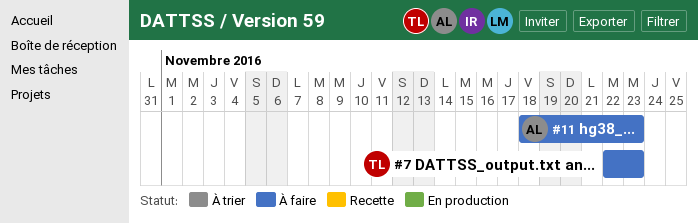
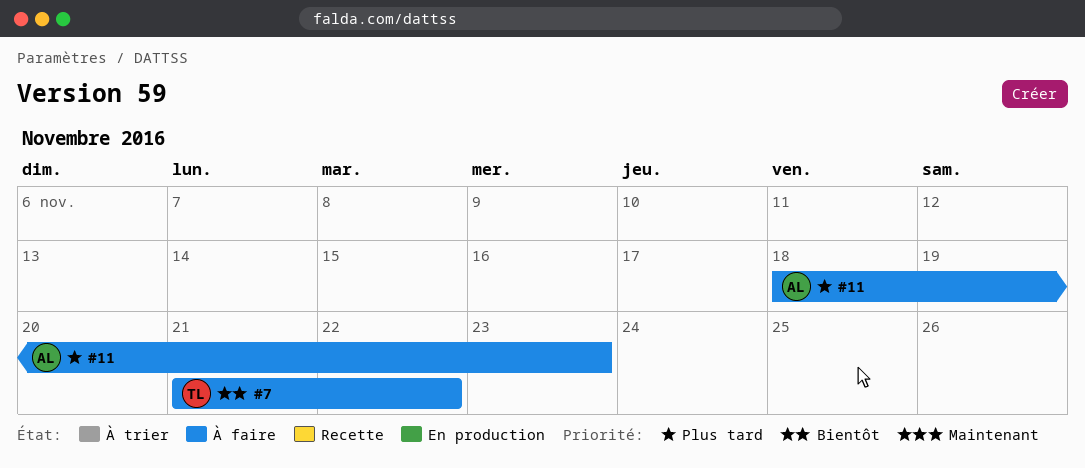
#7, start: Nov 22 -> Nov 21
#7, due: Nov 23 -> Nov 22

